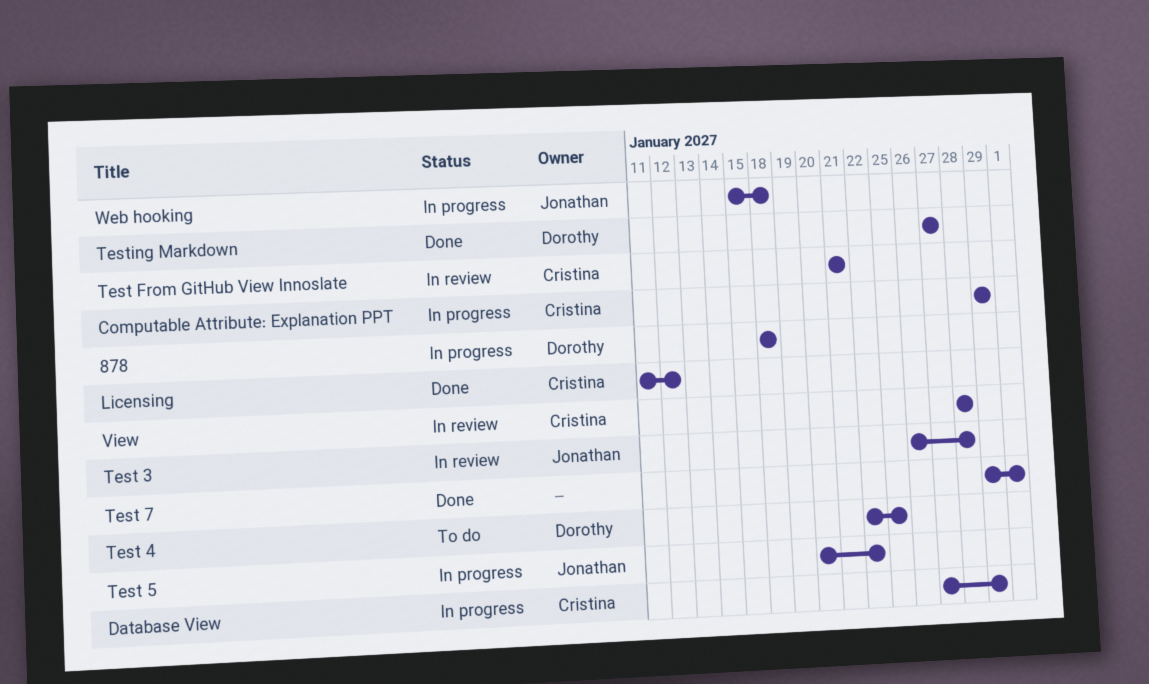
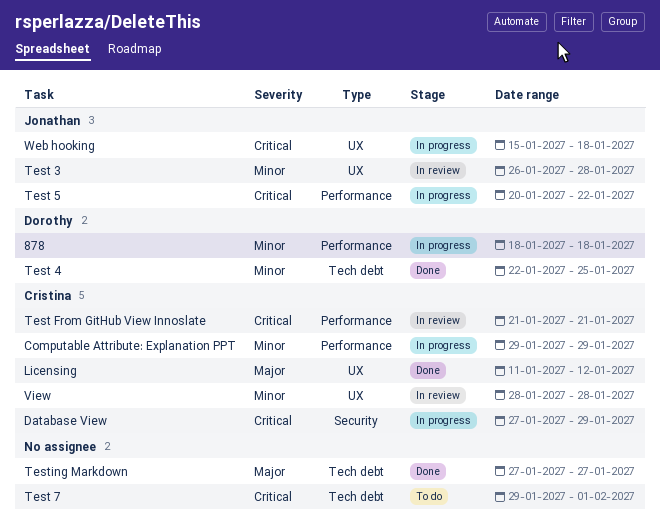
Test 4, status: To do -> Done
Test 7, status: Done -> To do
Testing Markdown, owner: Dorothy -> none

